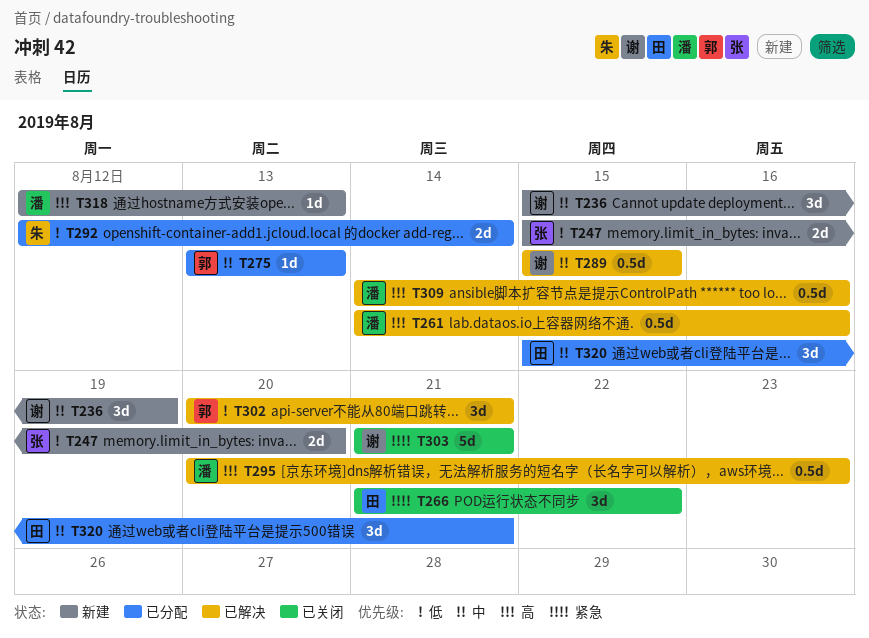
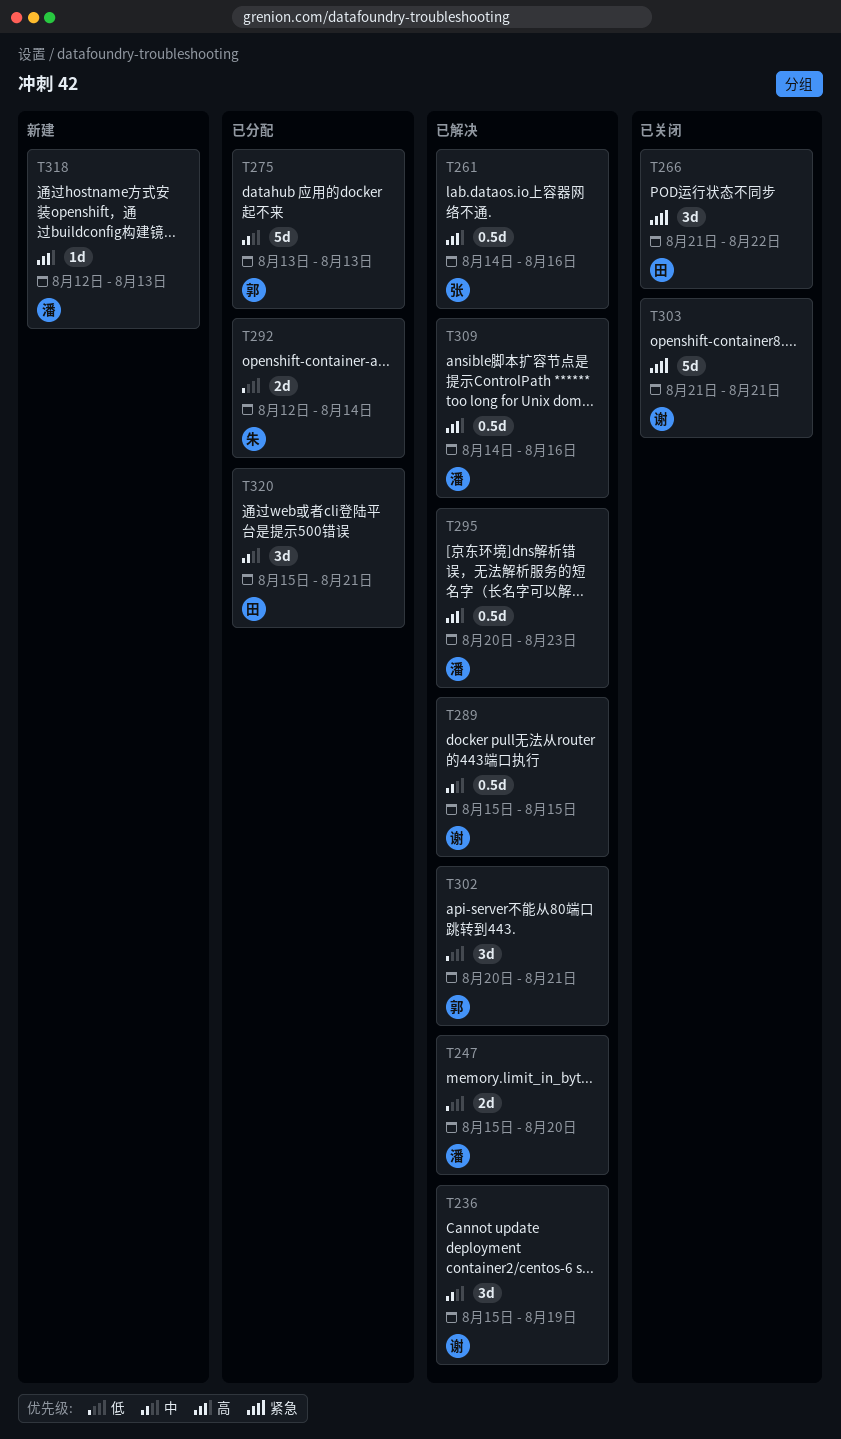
T236, status: 新建 -> 已解决
T247, status: 新建 -> 已解决
T247, owner: 张 -> 潘
T261, owner: 潘 -> 张
T275, estimate: 1d -> 5d

